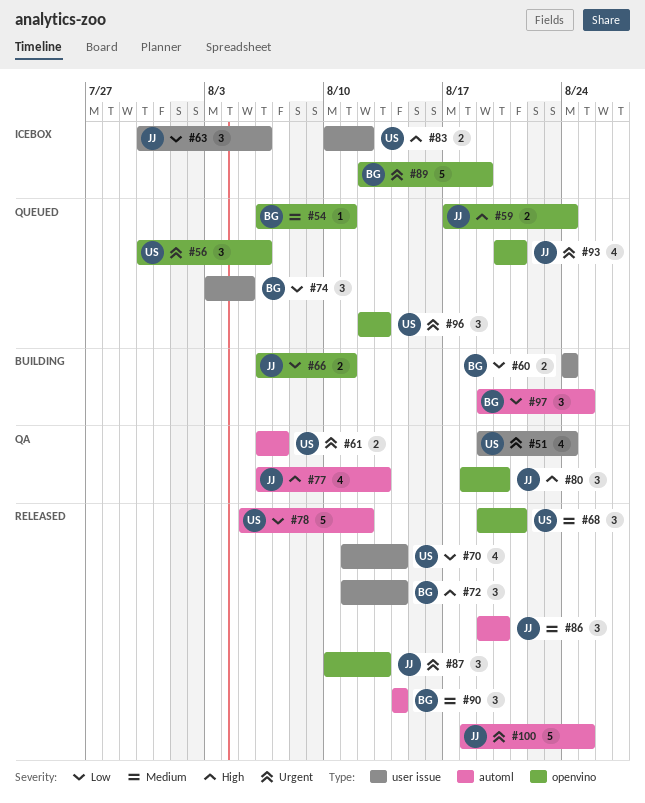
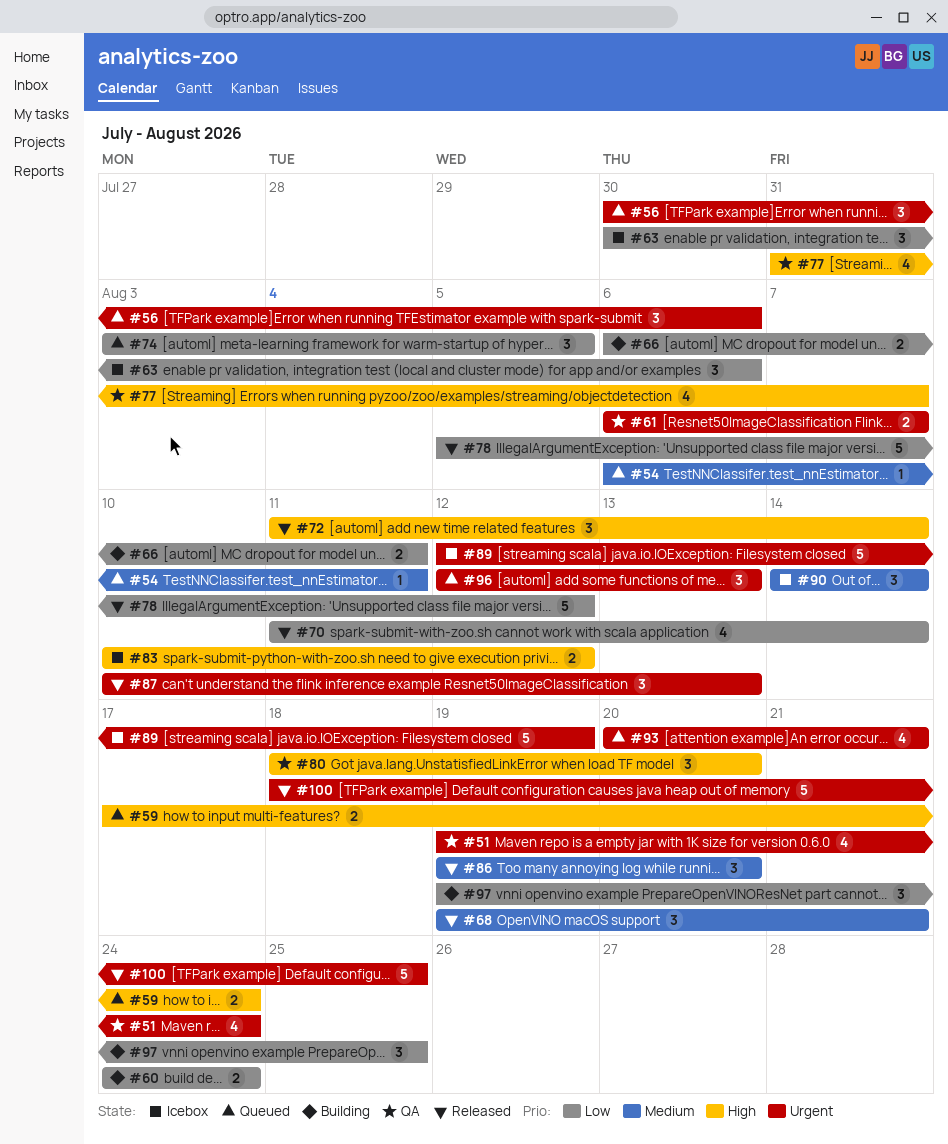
#77, start: Aug 6 -> Jul 31
#77, due: Aug 13 -> Aug 7
#90, status: Released -> Icebox

